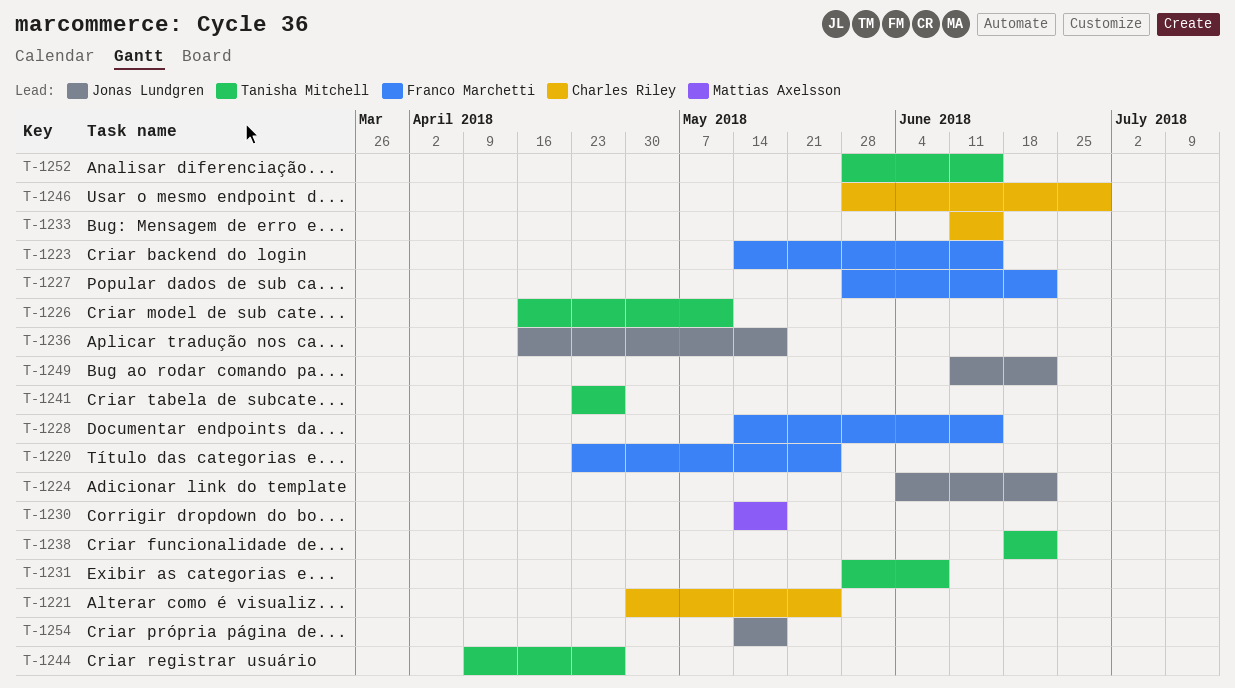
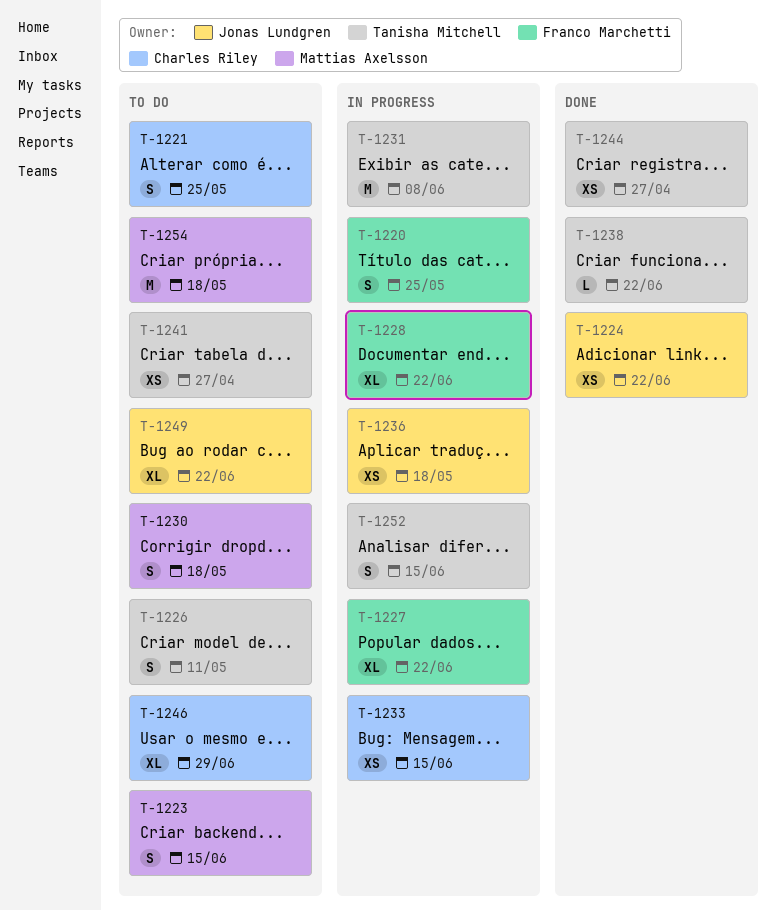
T-1223, owner: Franco Marchetti -> Mattias Axelsson
T-1228, due: Jun 15 -> Jun 22
T-1254, owner: Jonas Lundgren -> Mattias Axelsson

